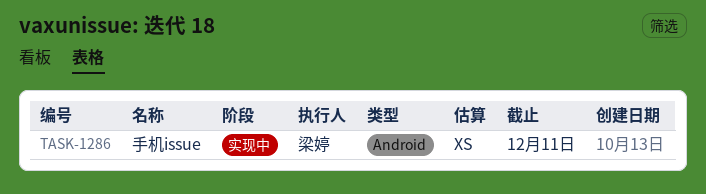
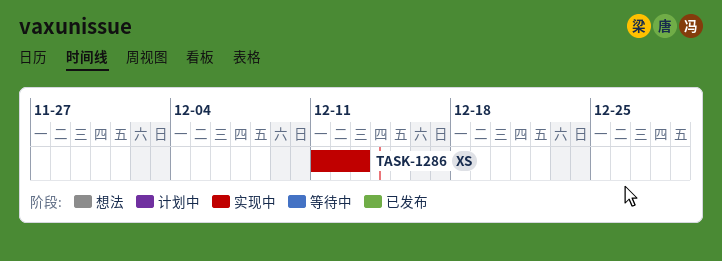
TASK-1286, due: Dec 11 -> Dec 13

